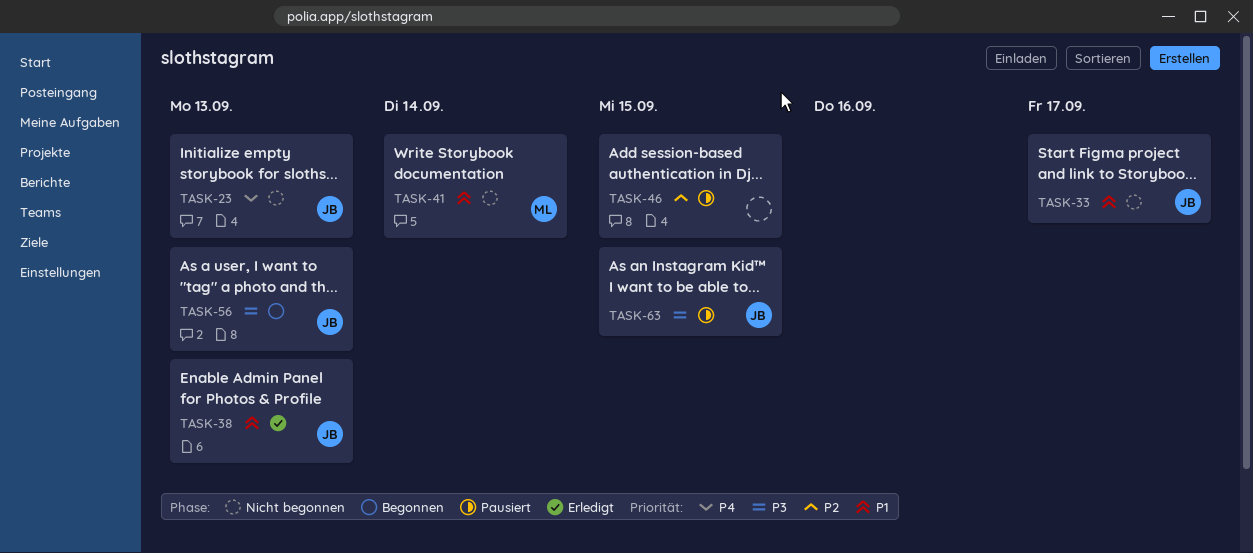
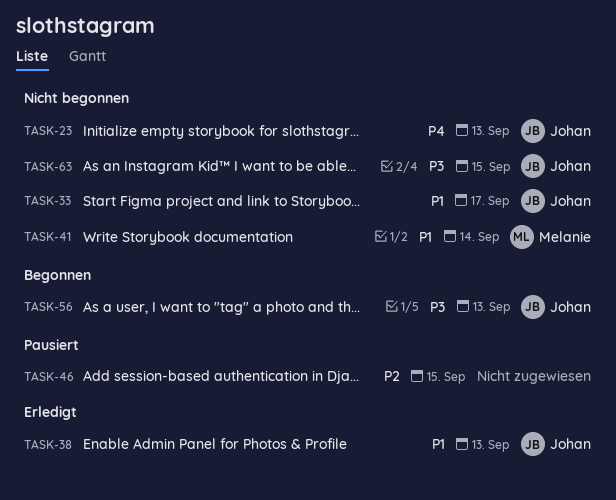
TASK-63, status: Pausiert -> Nicht begonnen

